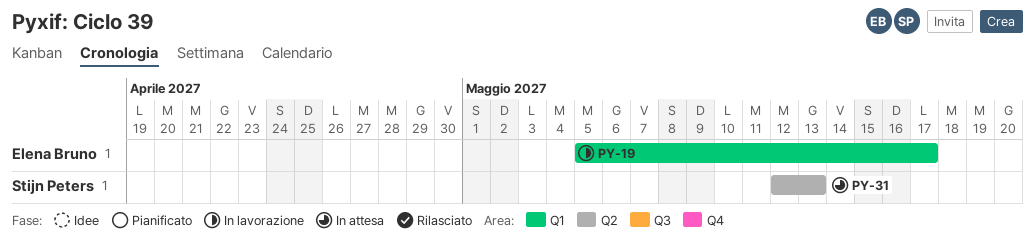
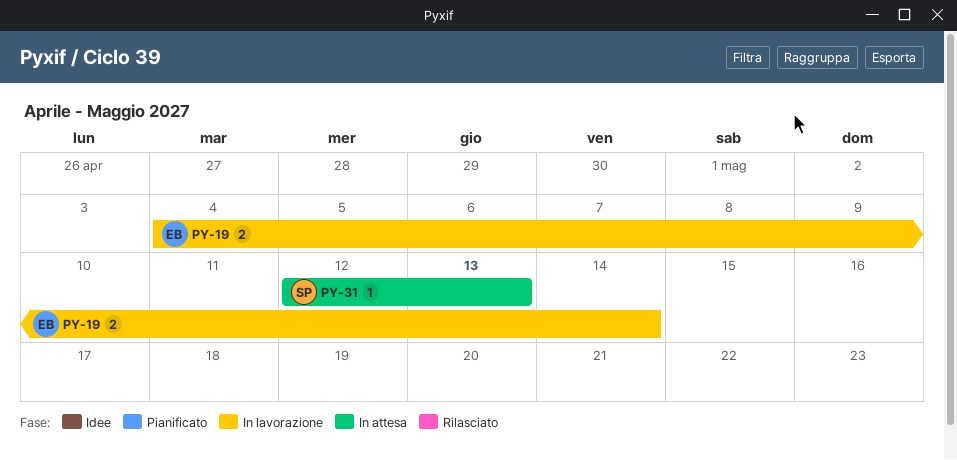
PY-19, start: May 5 -> May 4
PY-19, due: May 17 -> May 14

